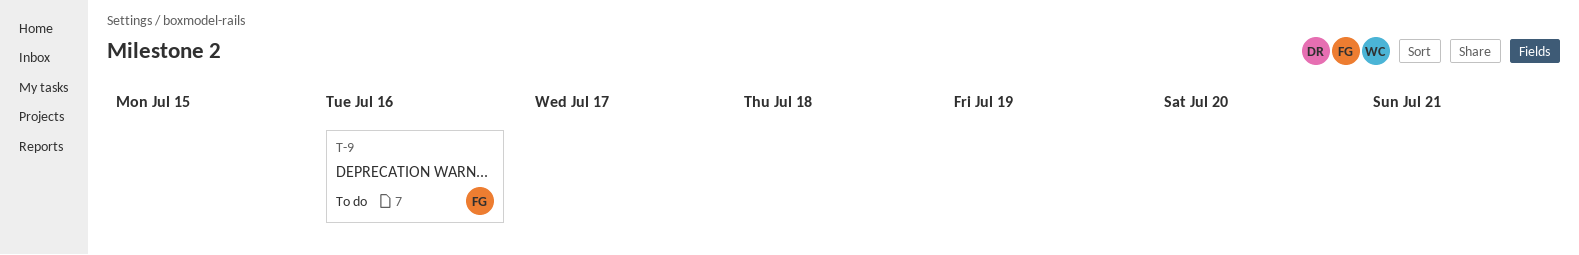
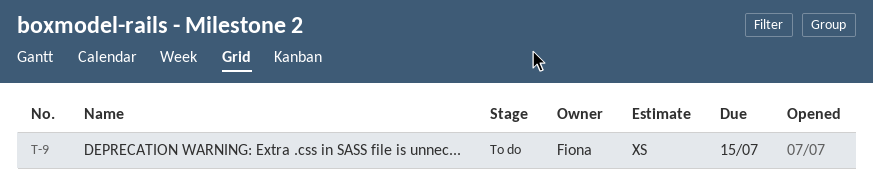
T-9, due: Jul 16 -> Jul 15

